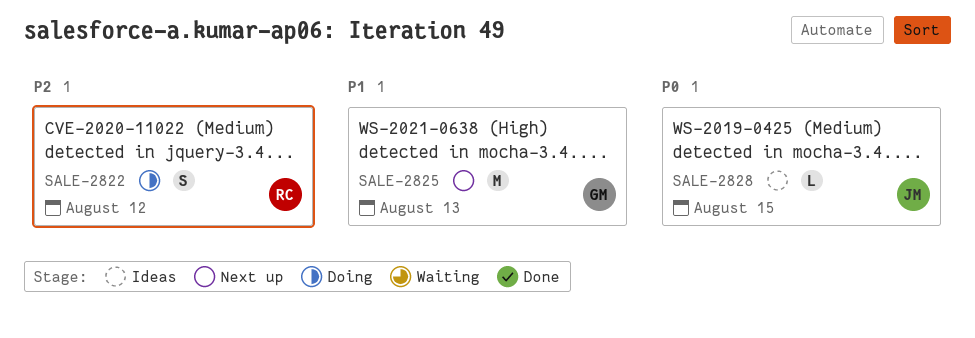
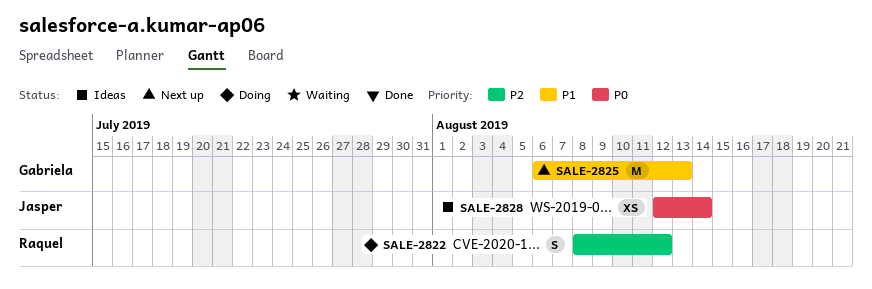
SALE-2828, estimate: L -> XS
SALE-2828, due: Aug 15 -> Aug 14

